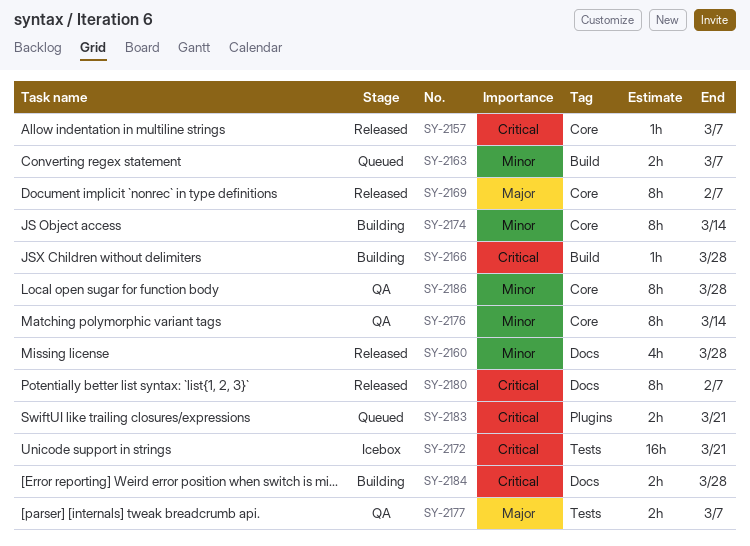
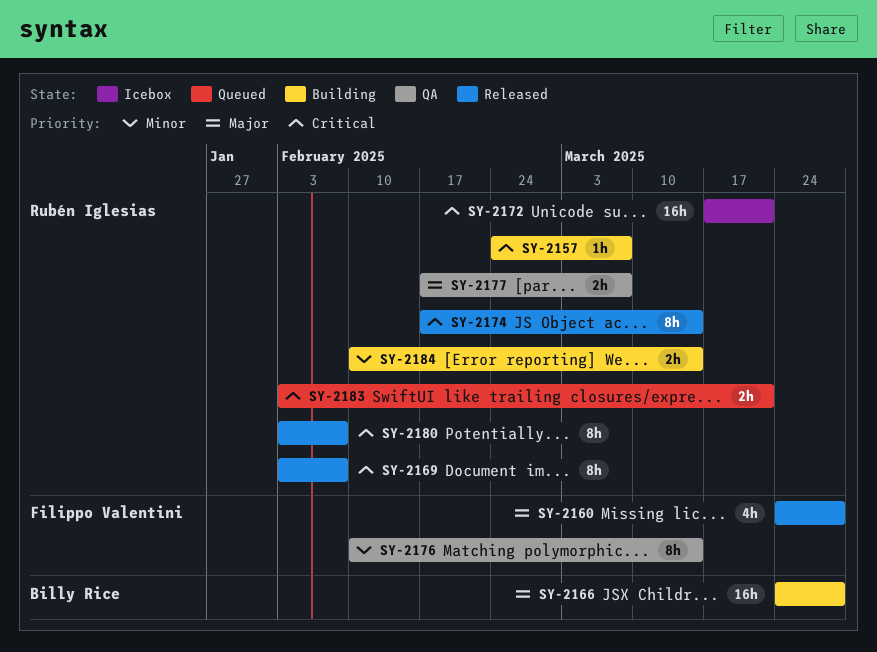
SY-2157, status: Released -> Building
SY-2160, priority: Minor -> Major
SY-2163: present -> none
SY-2166, priority: Critical -> Major
SY-2166, estimate: 1h -> 16h
SY-2169, priority: Major -> Critical
SY-2174, status: Building -> Released
SY-2174, priority: Minor -> Critical
SY-2184, priority: Critical -> Minor
SY-2184, due: Mar 28 -> Mar 14
SY-2186: present -> none

